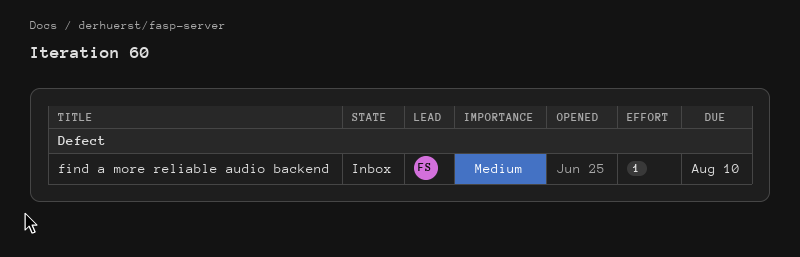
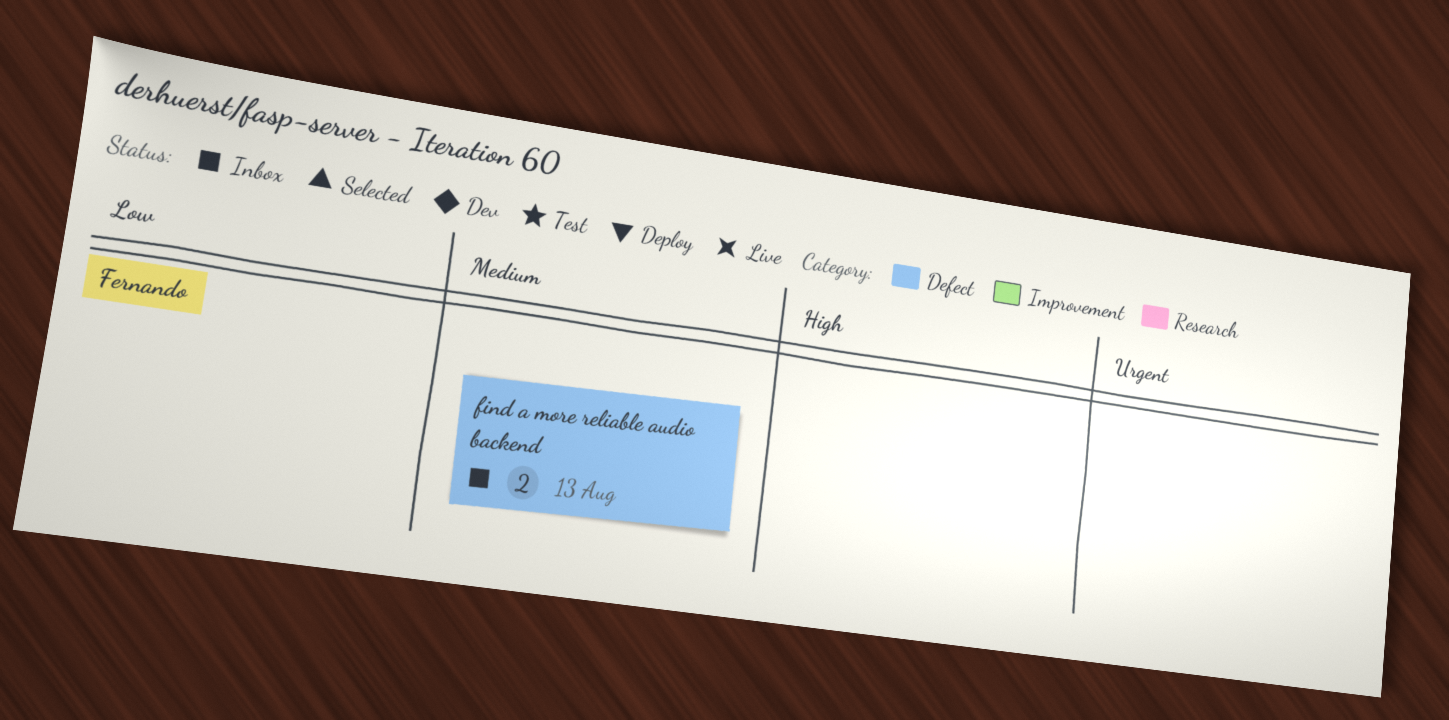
find a more reliable audio backend, estimate: 1 -> 2
find a more reliable audio backend, due: Aug 10 -> Aug 13

